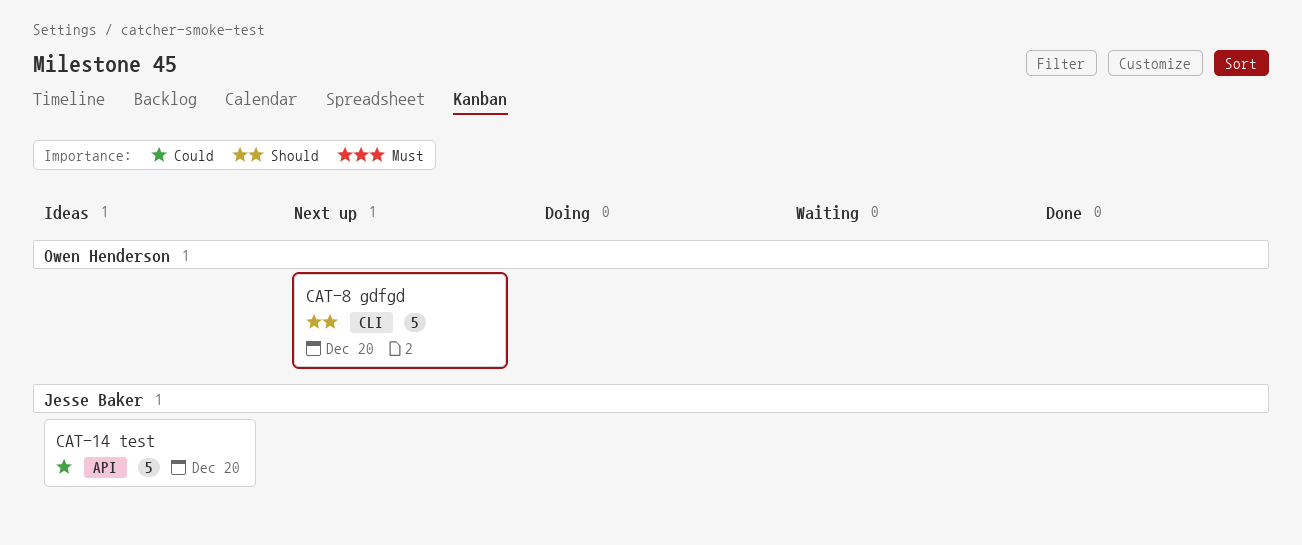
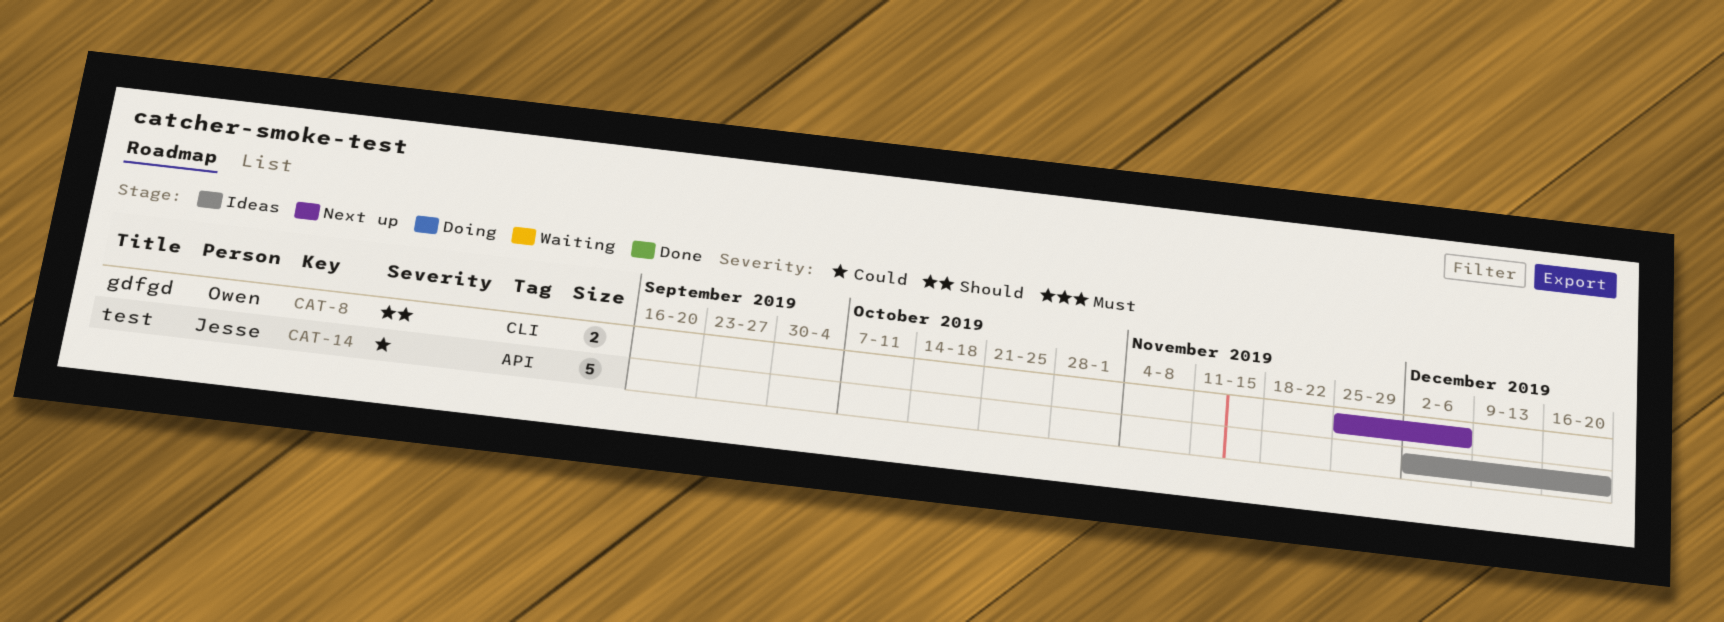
CAT-8, estimate: 5 -> 2
CAT-8, due: Dec 20 -> Dec 6

